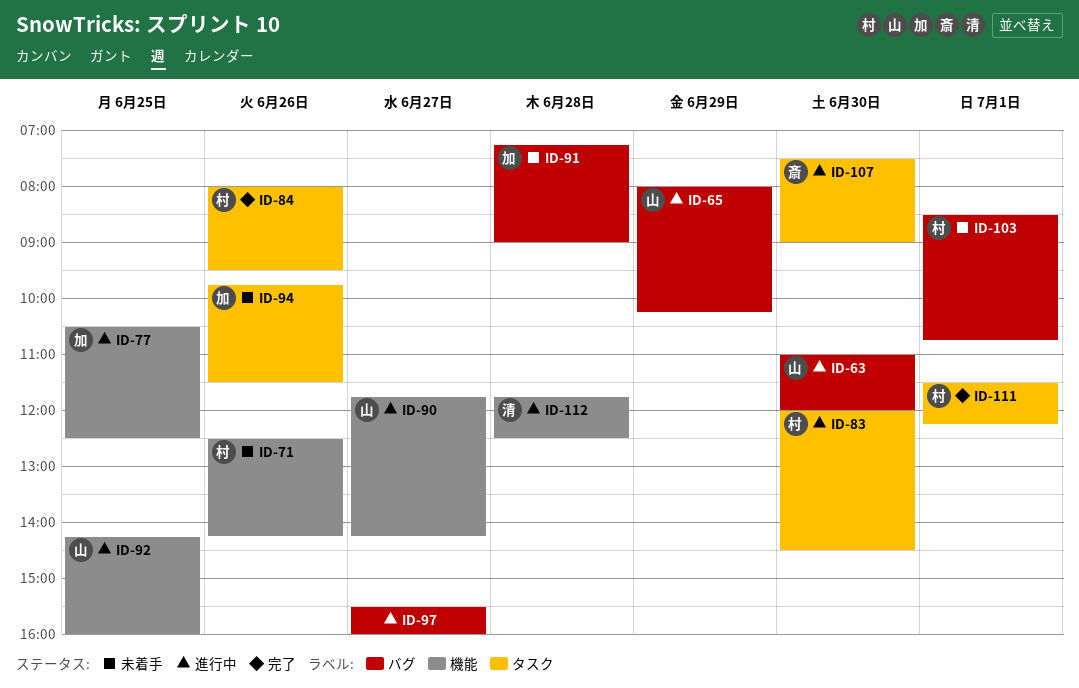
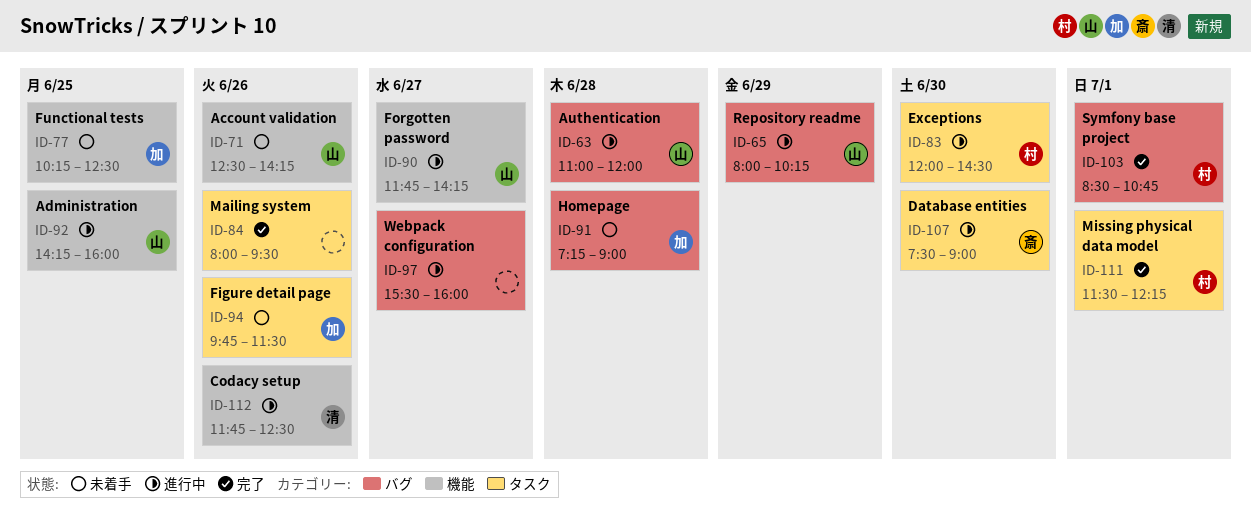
ID-63, day: Jun 30 -> Jun 28
ID-71, owner: 村 -> 山
ID-77, status: 進行中 -> 未着手
ID-77, begins: 10:30 -> 10:15
ID-84, owner: 村 -> none
ID-103, status: 未着手 -> 完了
ID-112, day: Jun 28 -> Jun 26

